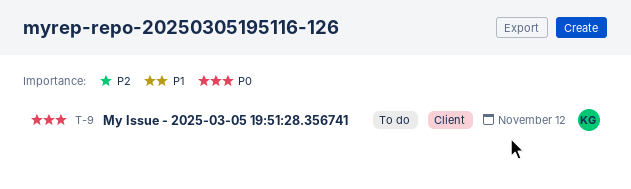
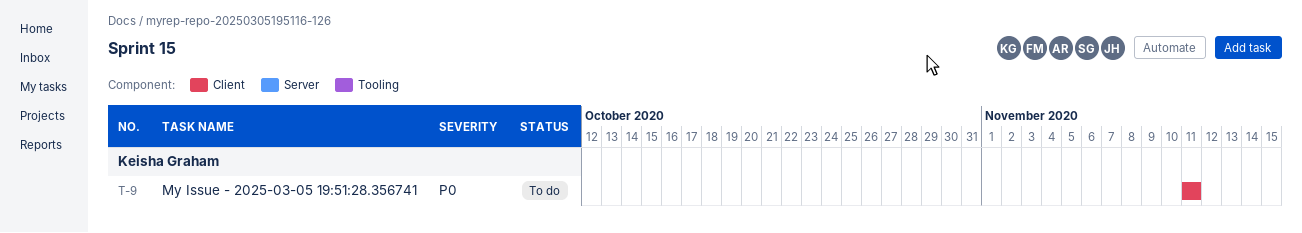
T-9, due: Nov 12 -> Nov 11

